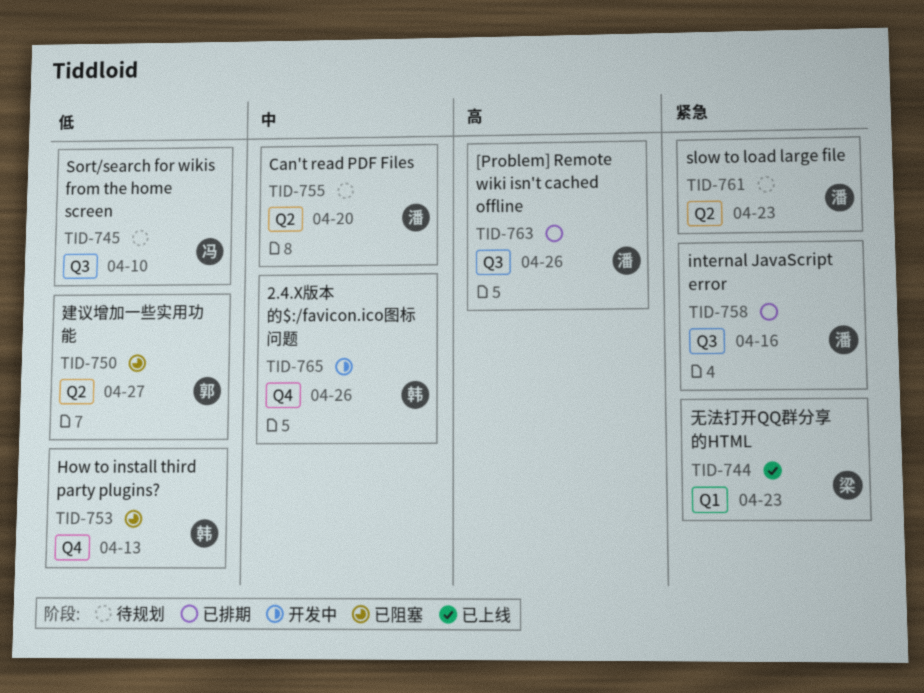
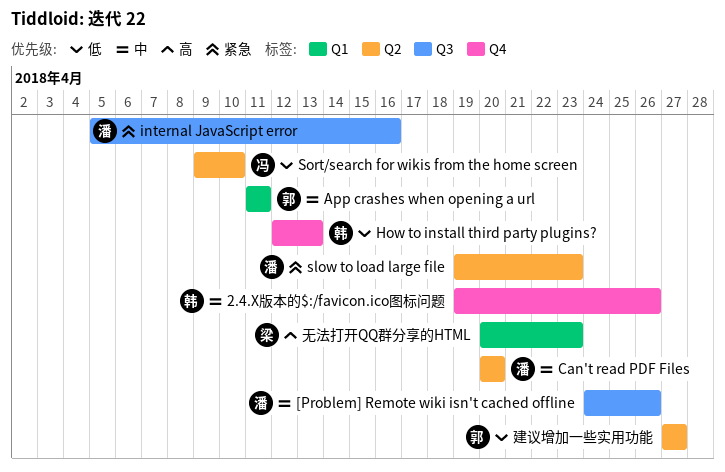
[Problem] Remote wiki isn't cached offline, priority: 高 -> 中
App crashes when opening a url: none -> present
Sort/search for wikis from the home screen, label: Q3 -> Q2
无法打开QQ群分享的HTML, priority: 紧急 -> 高

